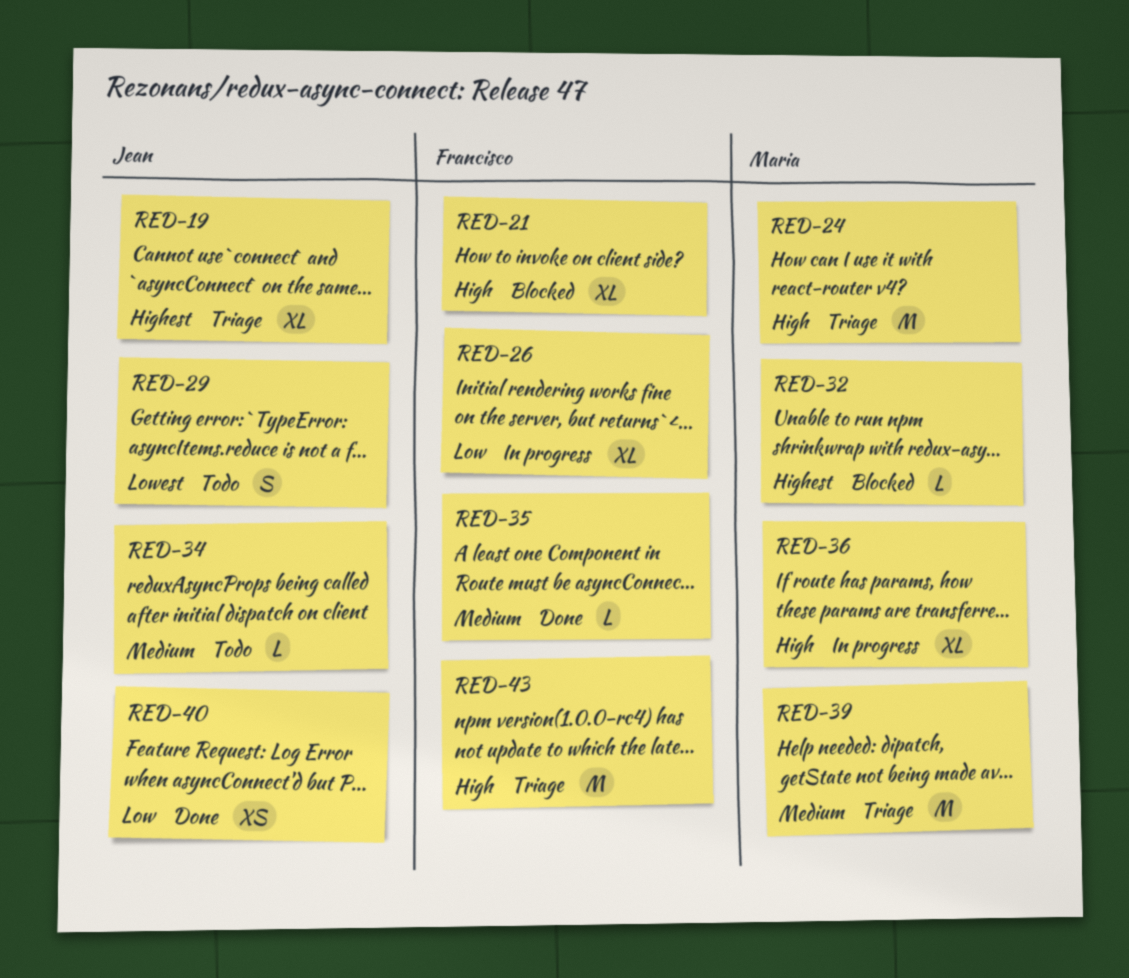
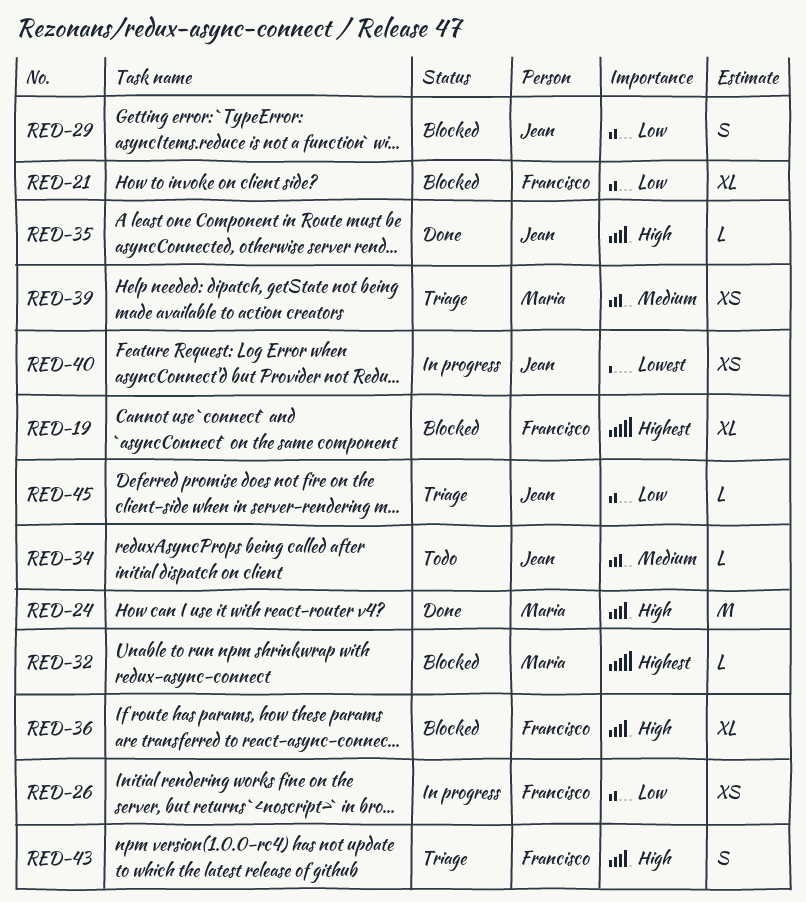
RED-19, status: Triage -> Blocked
RED-19, owner: Jean -> Francisco
RED-21, priority: High -> Low
RED-24, status: Triage -> Done
RED-26, estimate: XL -> XS
RED-29, status: Todo -> Blocked
RED-29, priority: Lowest -> Low
RED-35, owner: Francisco -> Jean
RED-35, priority: Medium -> High
RED-36, status: In progress -> Blocked
RED-36, owner: Maria -> Francisco
RED-39, estimate: M -> XS
RED-40, status: Done -> In progress
RED-40, priority: Low -> Lowest
RED-43, estimate: M -> S
RED-45: none -> present

